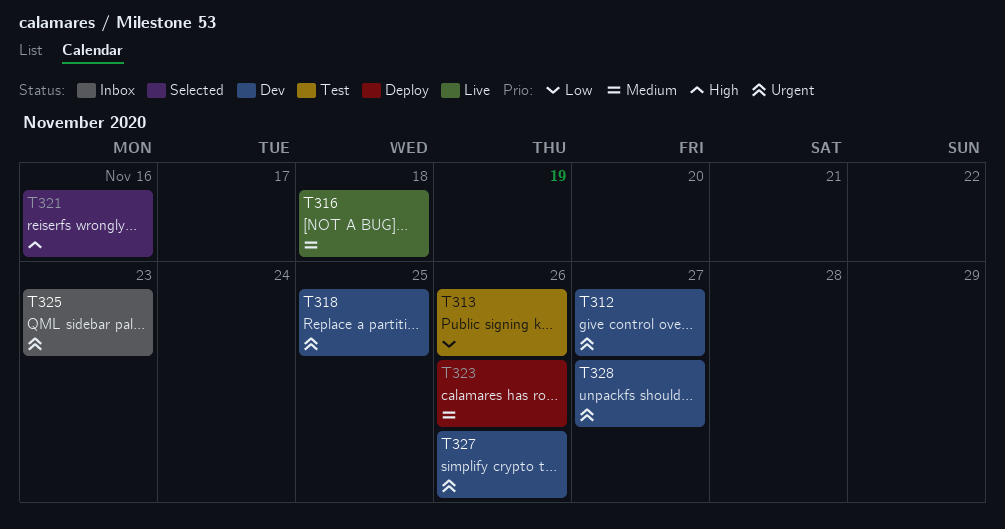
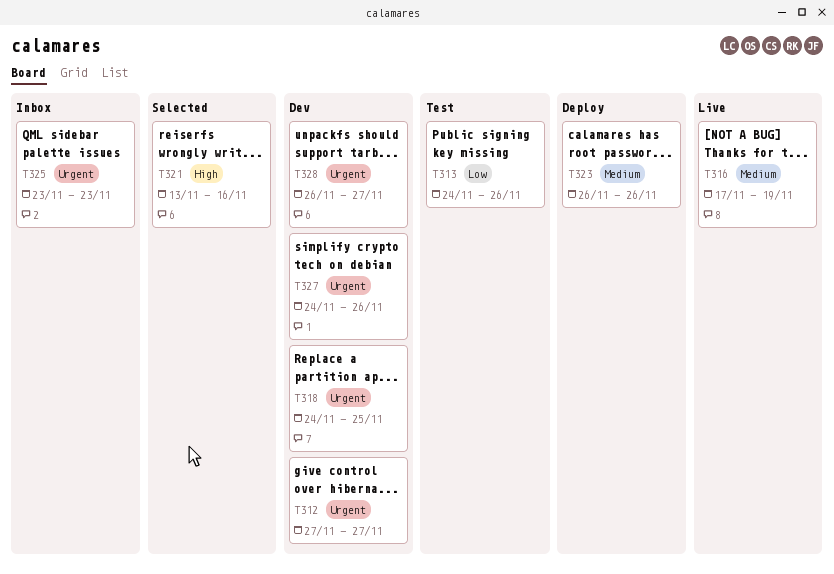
T316, due: Nov 18 -> Nov 19

